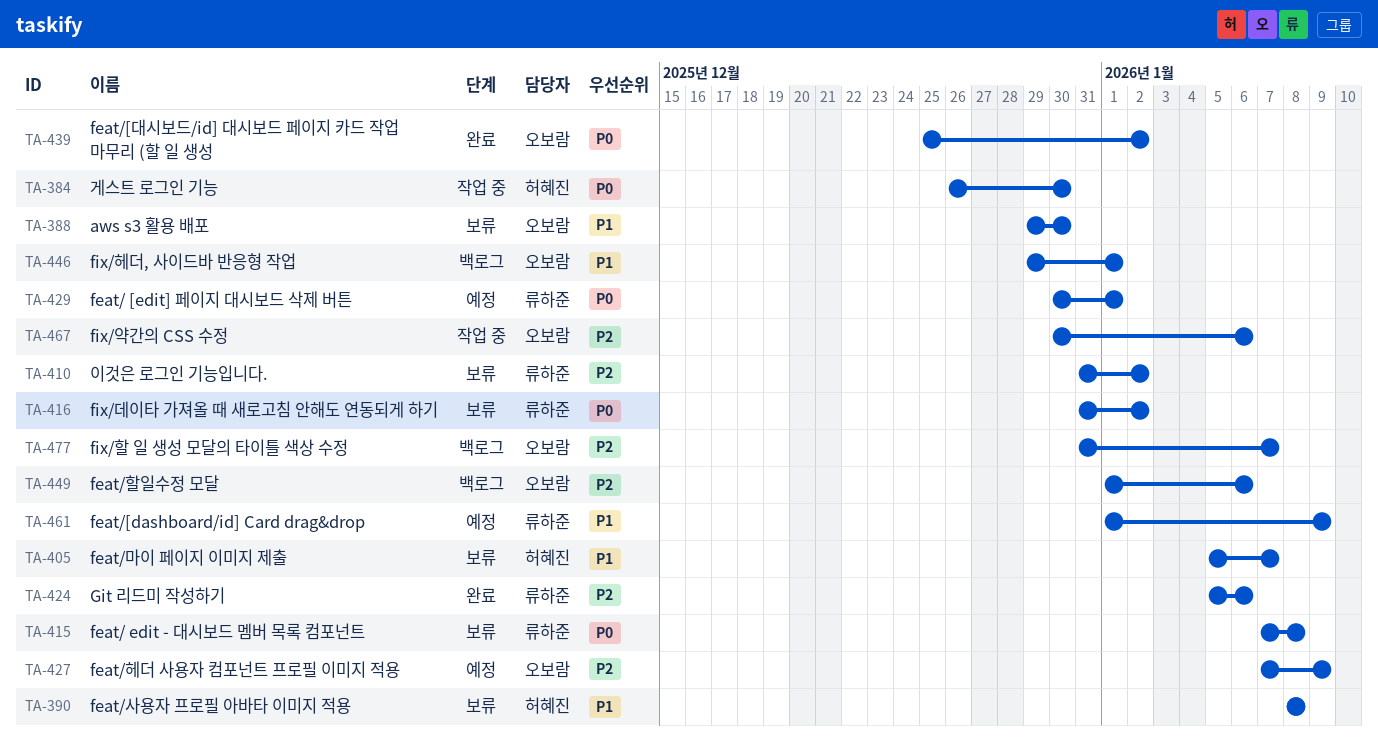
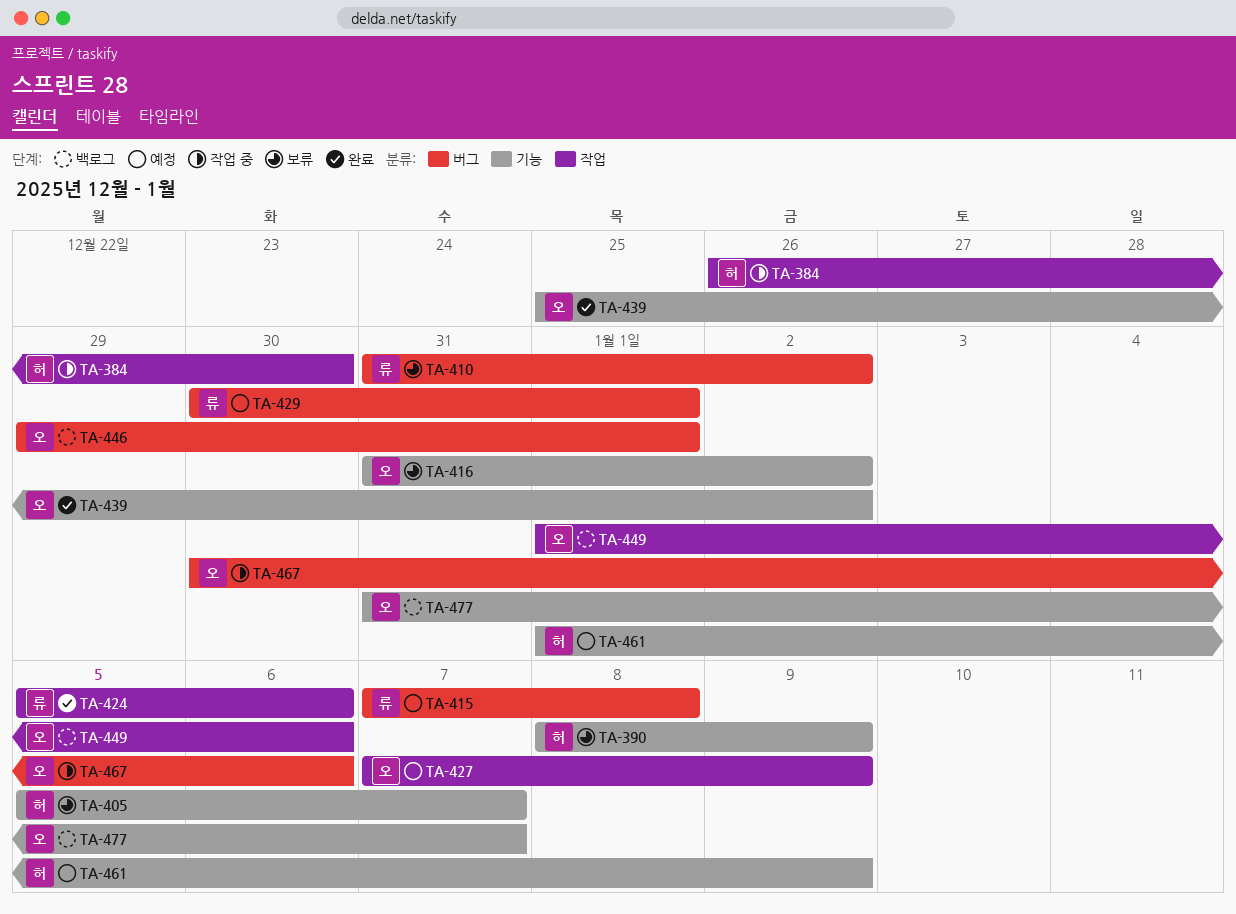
TA-388: present -> none
TA-390, due: Jan 8 -> Jan 9
TA-415, status: 보류 -> 예정
TA-416, owner: 류하준 -> 오보람
TA-461, owner: 류하준 -> 허혜진

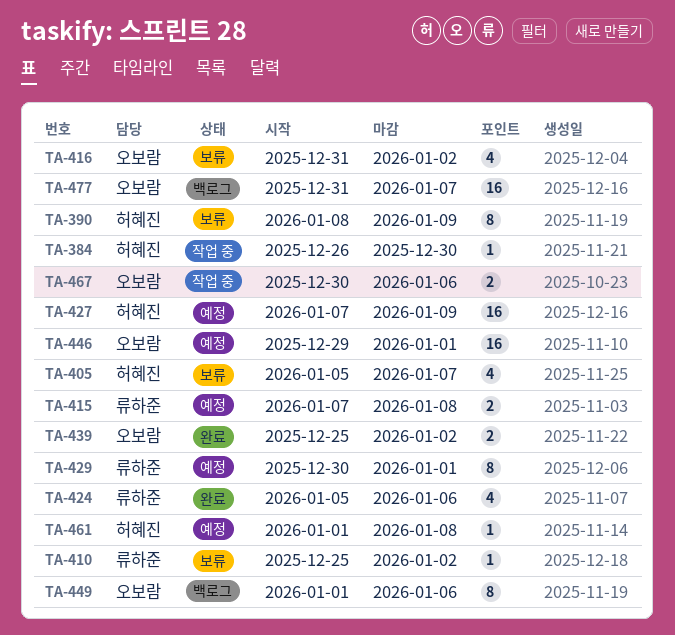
TA-410, start: Dec 31 -> Dec 25
TA-427, owner: 오보람 -> 허혜진
TA-446, status: 백로그 -> 예정
TA-461, due: Jan 9 -> Jan 8

